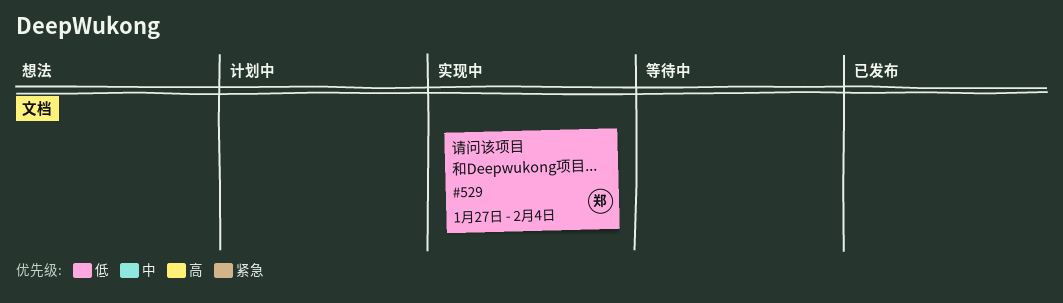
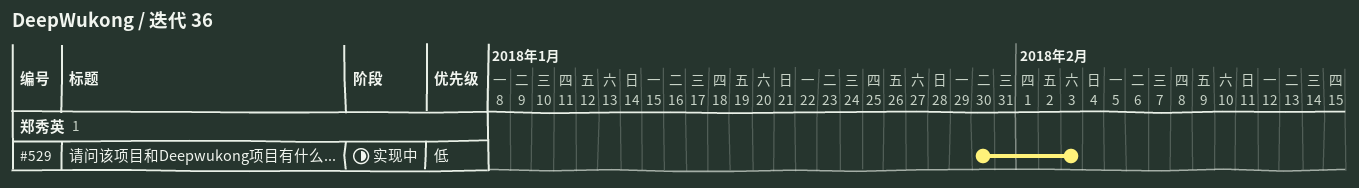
#529, start: Jan 27 -> Jan 30
#529, due: Feb 4 -> Feb 3

